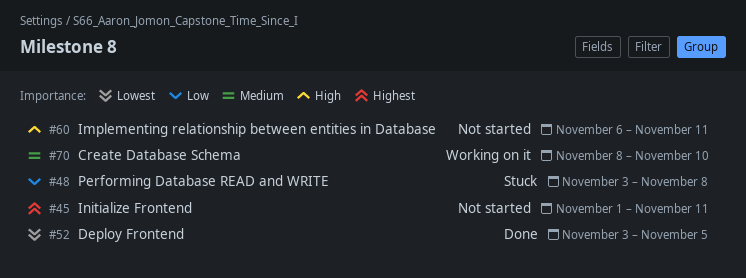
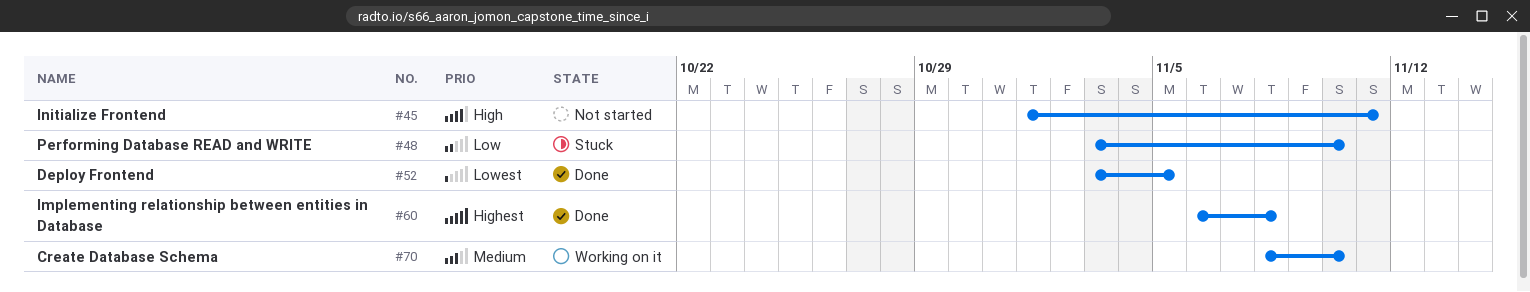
#45, priority: Highest -> High
#48, due: Nov 8 -> Nov 10
#60, status: Not started -> Done
#60, priority: High -> Highest
#60, due: Nov 11 -> Nov 8

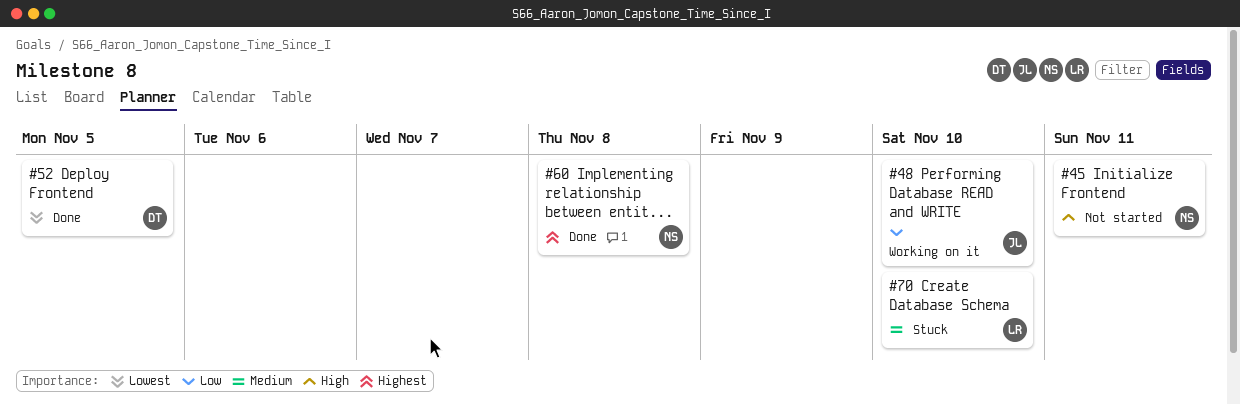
#48, status: Stuck -> Working on it
#70, status: Working on it -> Stuck

